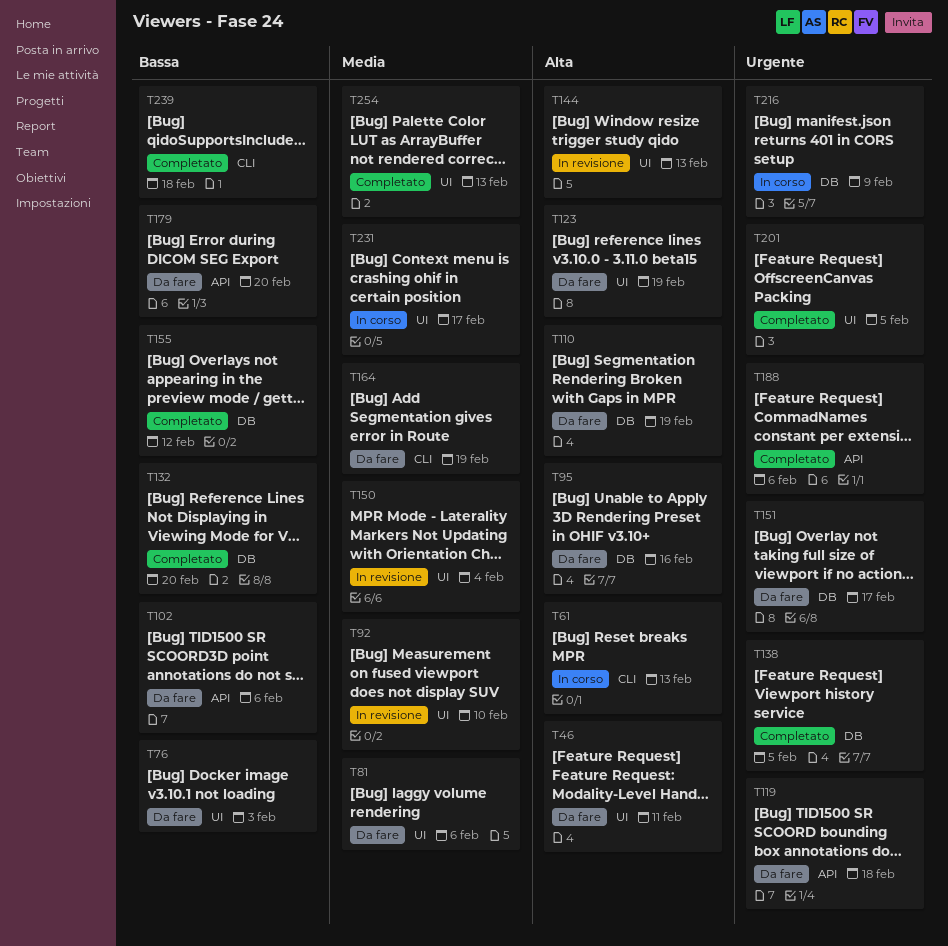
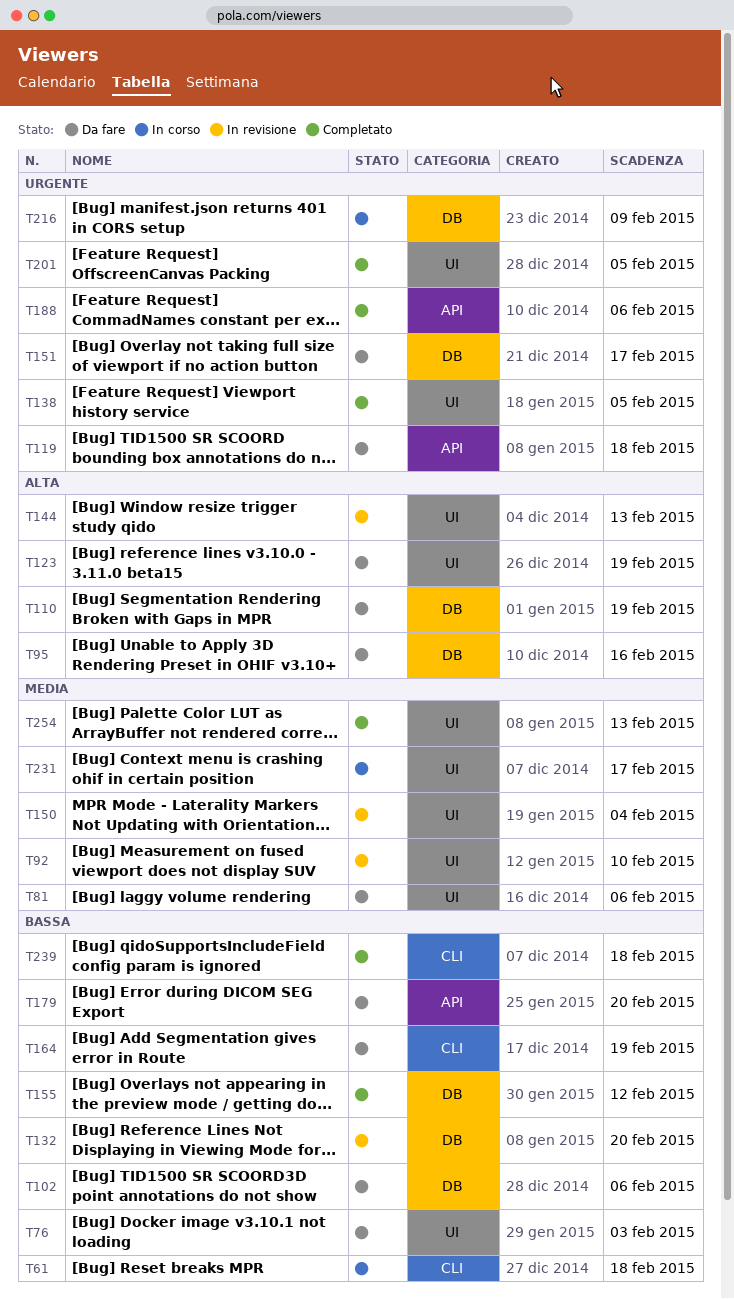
T46: present -> none
T61, priority: Alta -> Bassa
T61, due: Feb 13 -> Feb 18
T102, label: API -> DB
T132, status: Completato -> In revisione
T138, label: DB -> UI
T164, priority: Media -> Bassa

